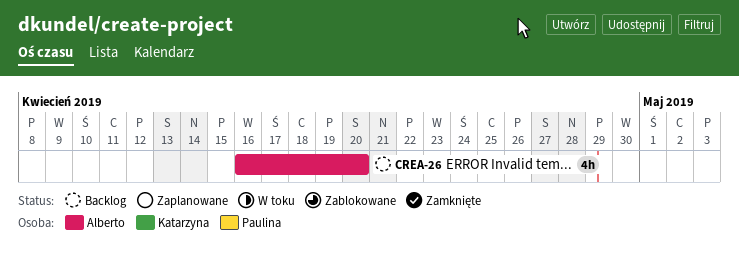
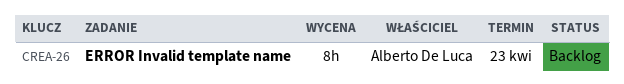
CREA-26, estimate: 4h -> 8h
CREA-26, due: Apr 20 -> Apr 23

